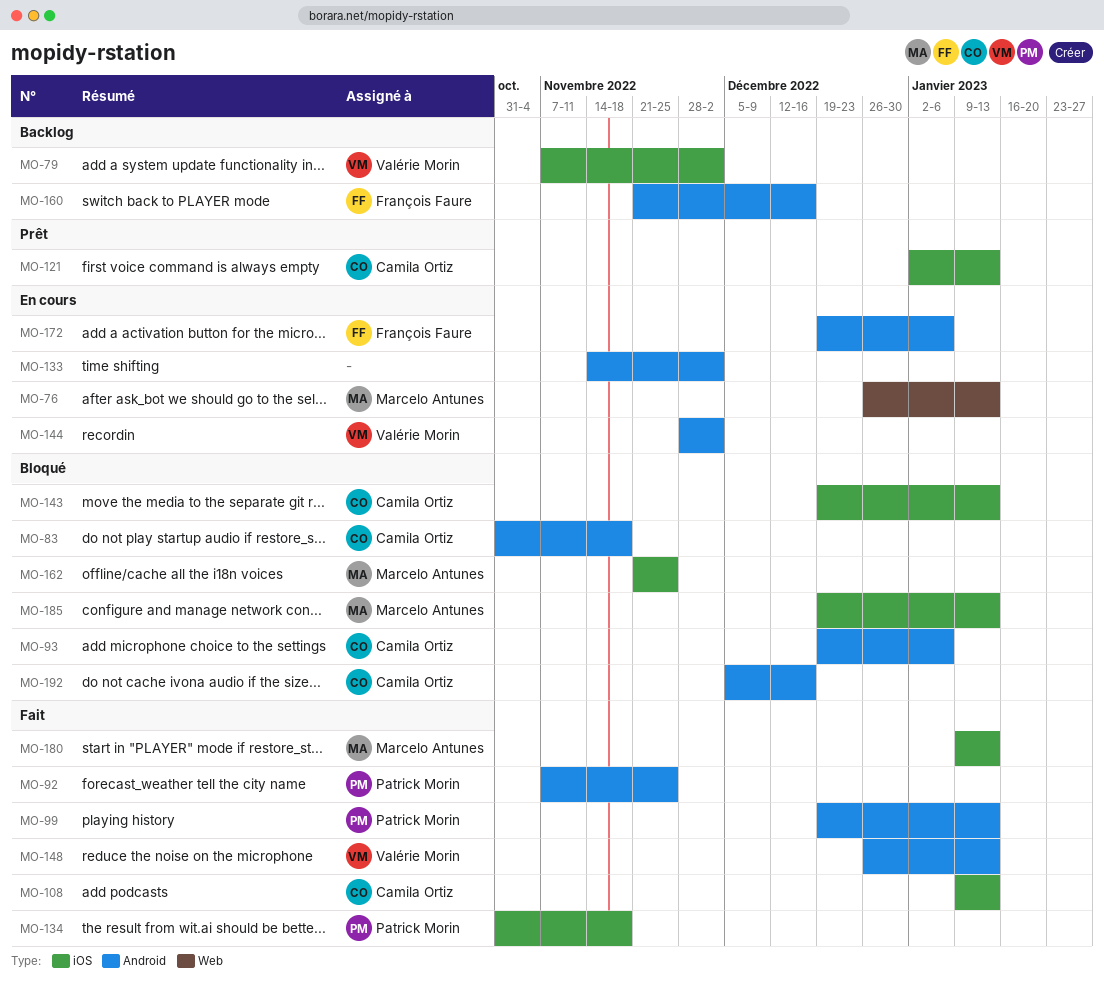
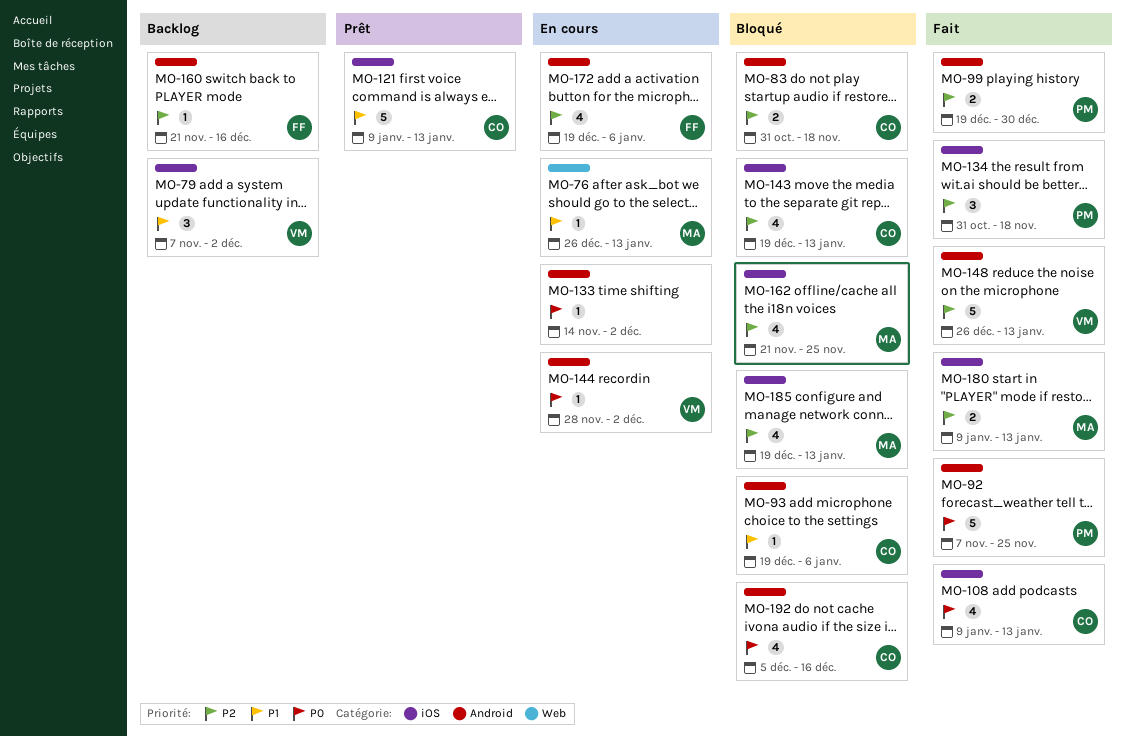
MO-99, due: Jan 13 -> Dec 30
MO-121, start: Jan 2 -> Jan 9

